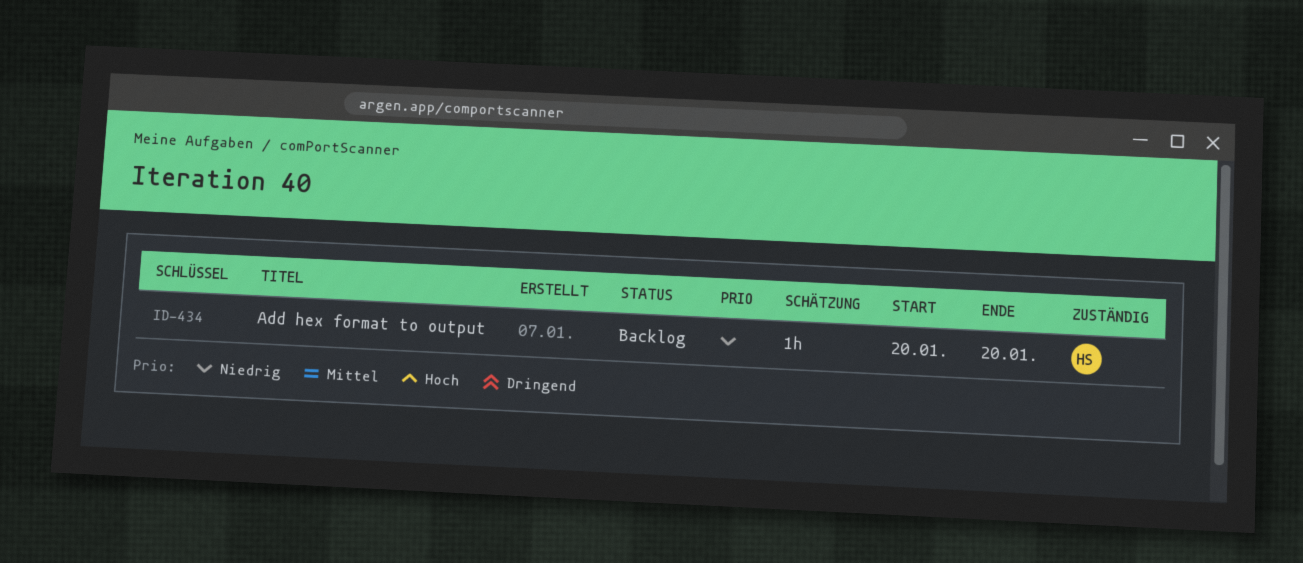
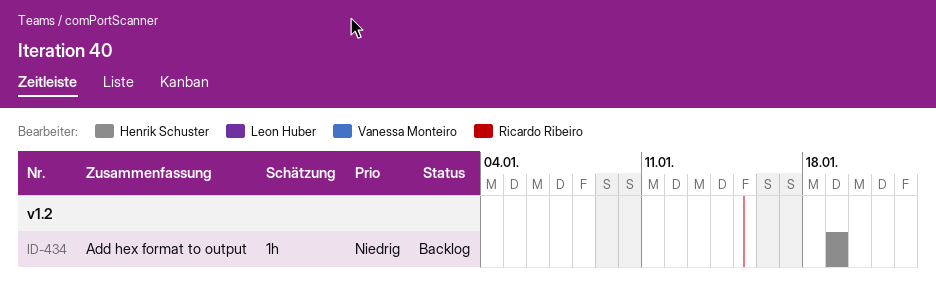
ID-434, start: Jan 20 -> Jan 19
ID-434, due: Jan 20 -> Jan 19

